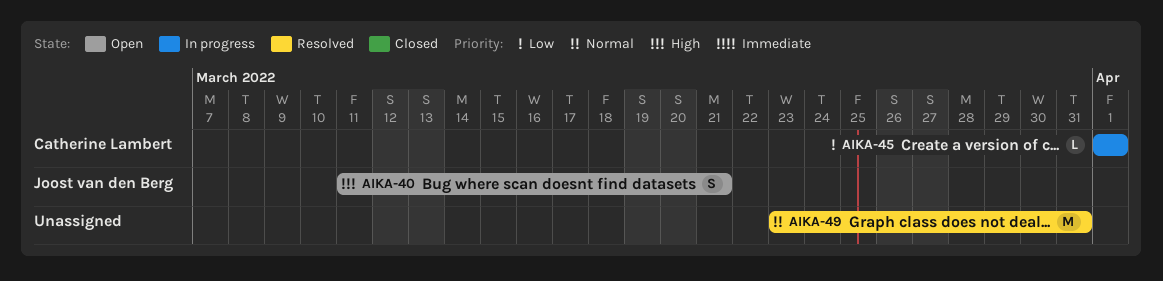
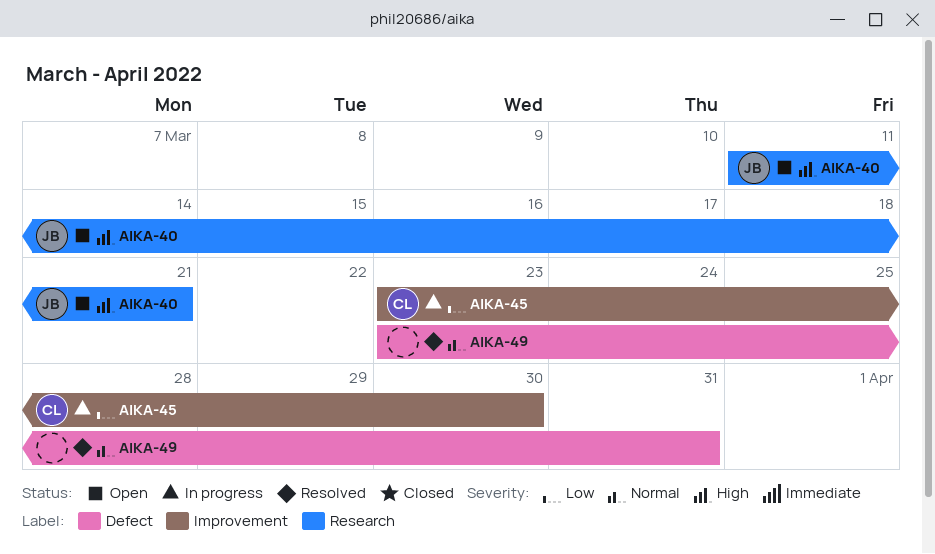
AIKA-45, start: Apr 1 -> Mar 23
AIKA-45, due: Apr 1 -> Mar 30

